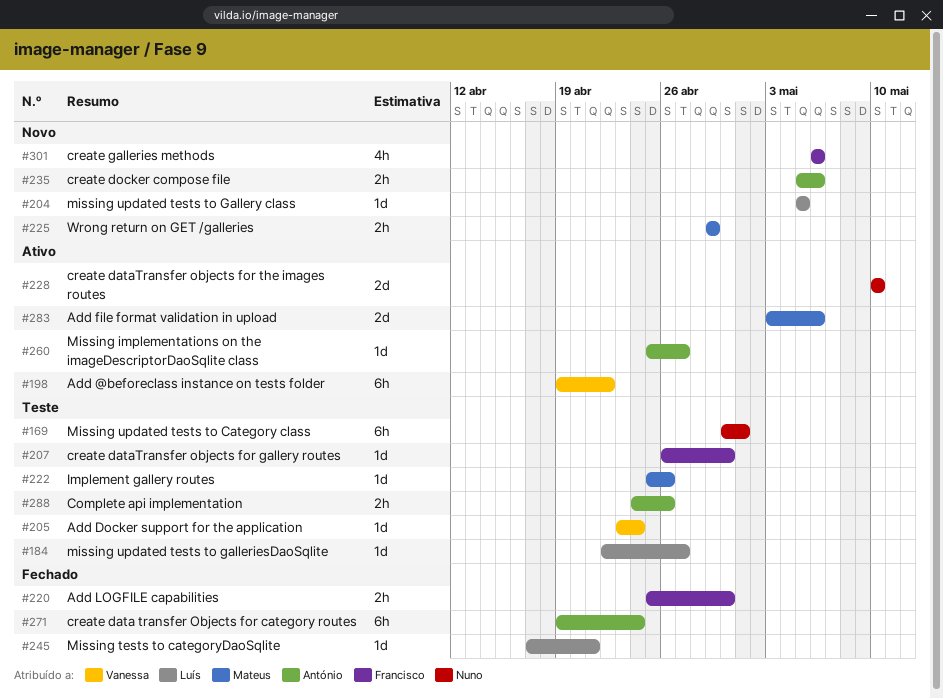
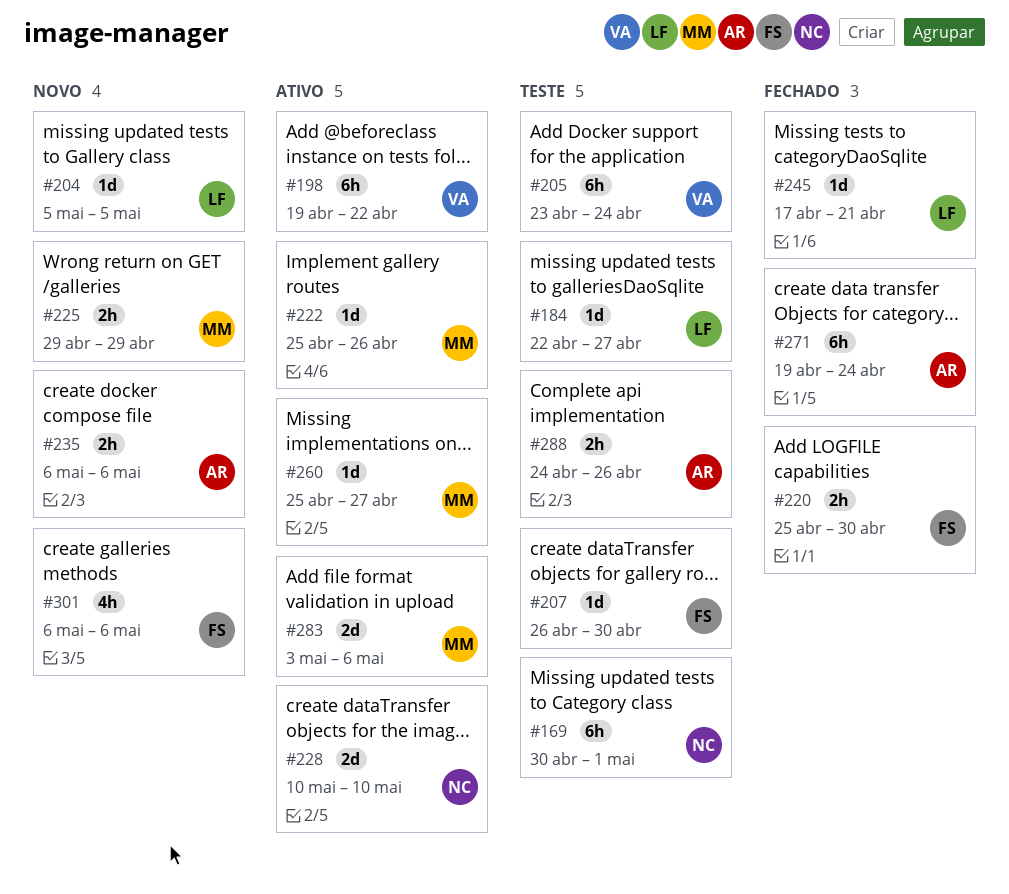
#205, estimate: 1d -> 6h
#222, status: Teste -> Ativo
#235, start: May 5 -> May 6
#260, owner: António -> Mateus

